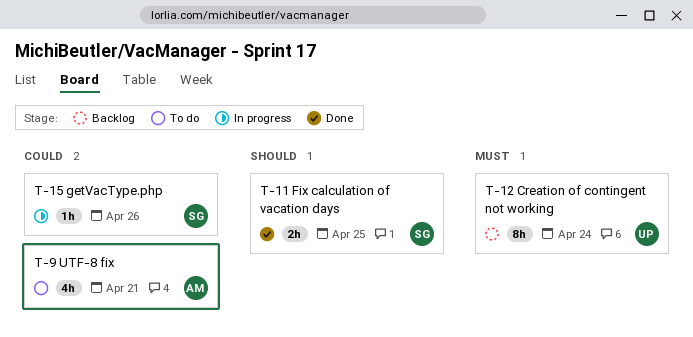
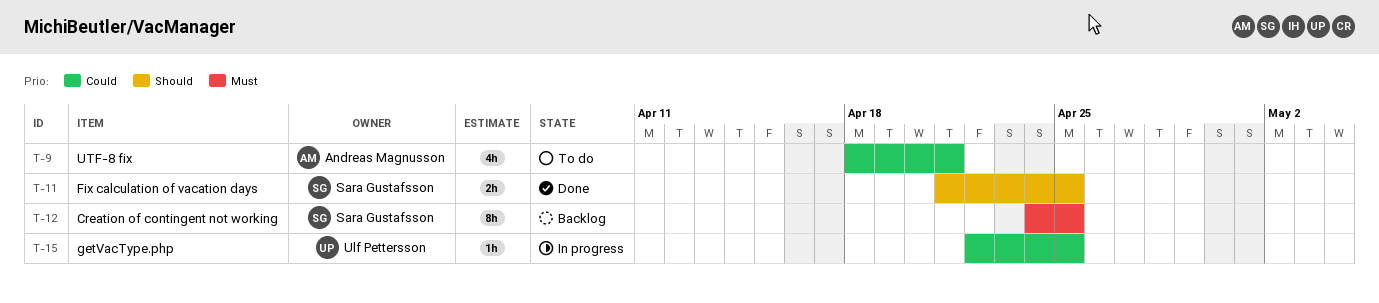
T-12, owner: Ulf Pettersson -> Sara Gustafsson
T-12, due: Apr 24 -> Apr 25
T-15, owner: Sara Gustafsson -> Ulf Pettersson
T-15, due: Apr 26 -> Apr 25

